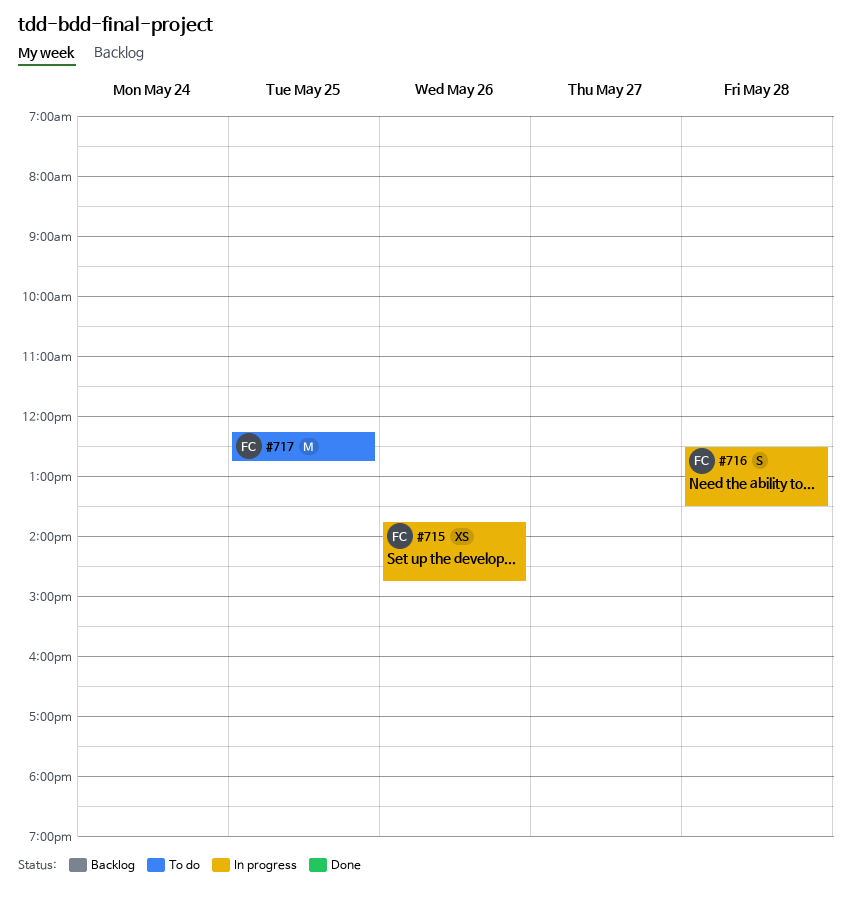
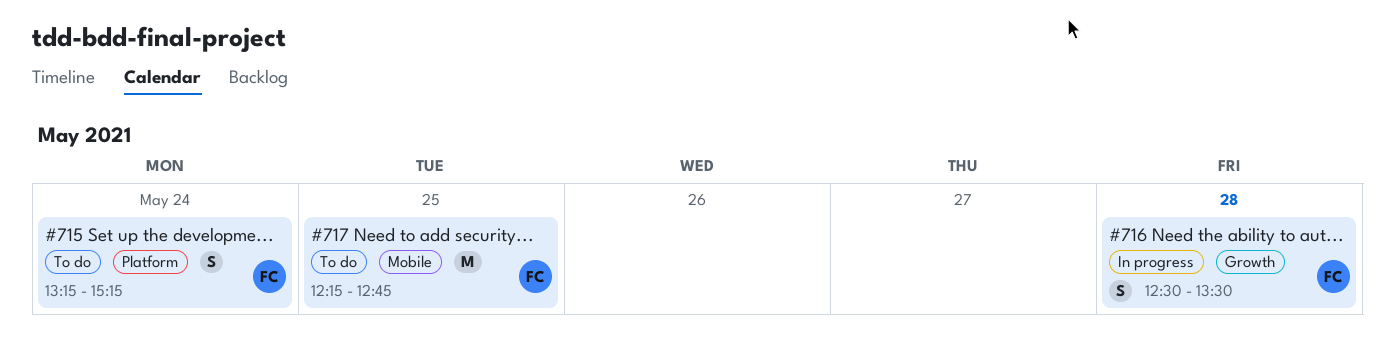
#715, status: In progress -> To do
#715, estimate: XS -> S
#715, day: May 26 -> May 24
#715, begins: 13:45 -> 13:15
#715, ends: 14:45 -> 15:15

